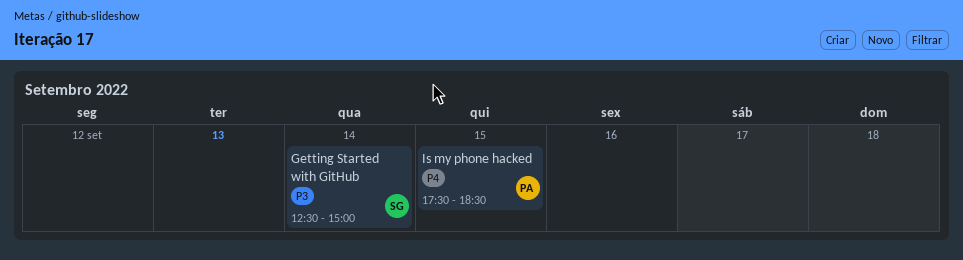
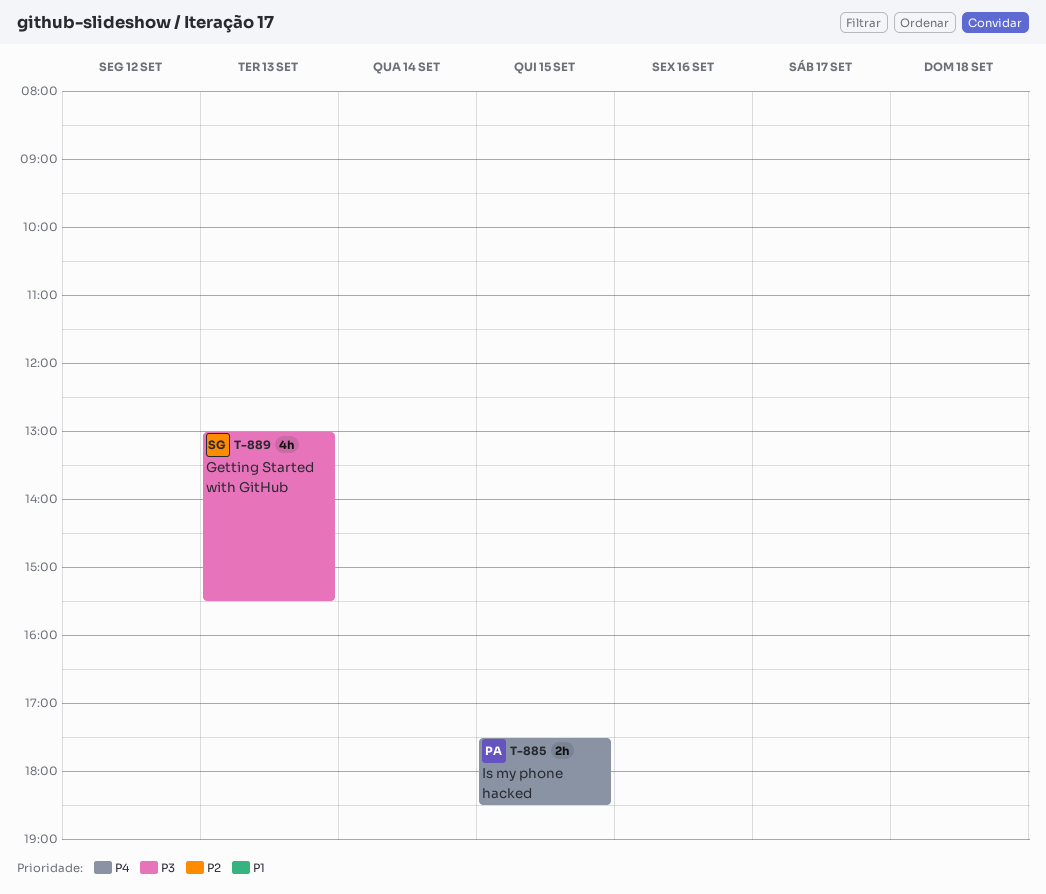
Getting Started with GitHub, day: Sep 14 -> Sep 13
Getting Started with GitHub, begins: 12:30 -> 13:00
Getting Started with GitHub, ends: 15:00 -> 15:30

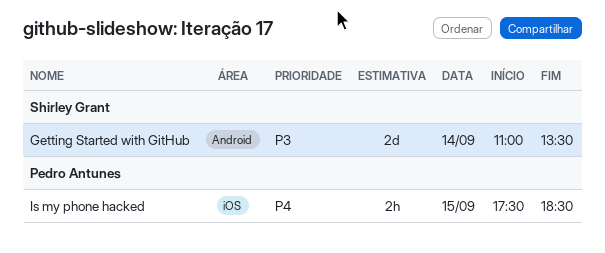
Getting Started with GitHub, estimate: 4h -> 2d
Getting Started with GitHub, day: Sep 13 -> Sep 14
Getting Started with GitHub, begins: 13:00 -> 11:00
Getting Started with GitHub, ends: 15:30 -> 13:30

